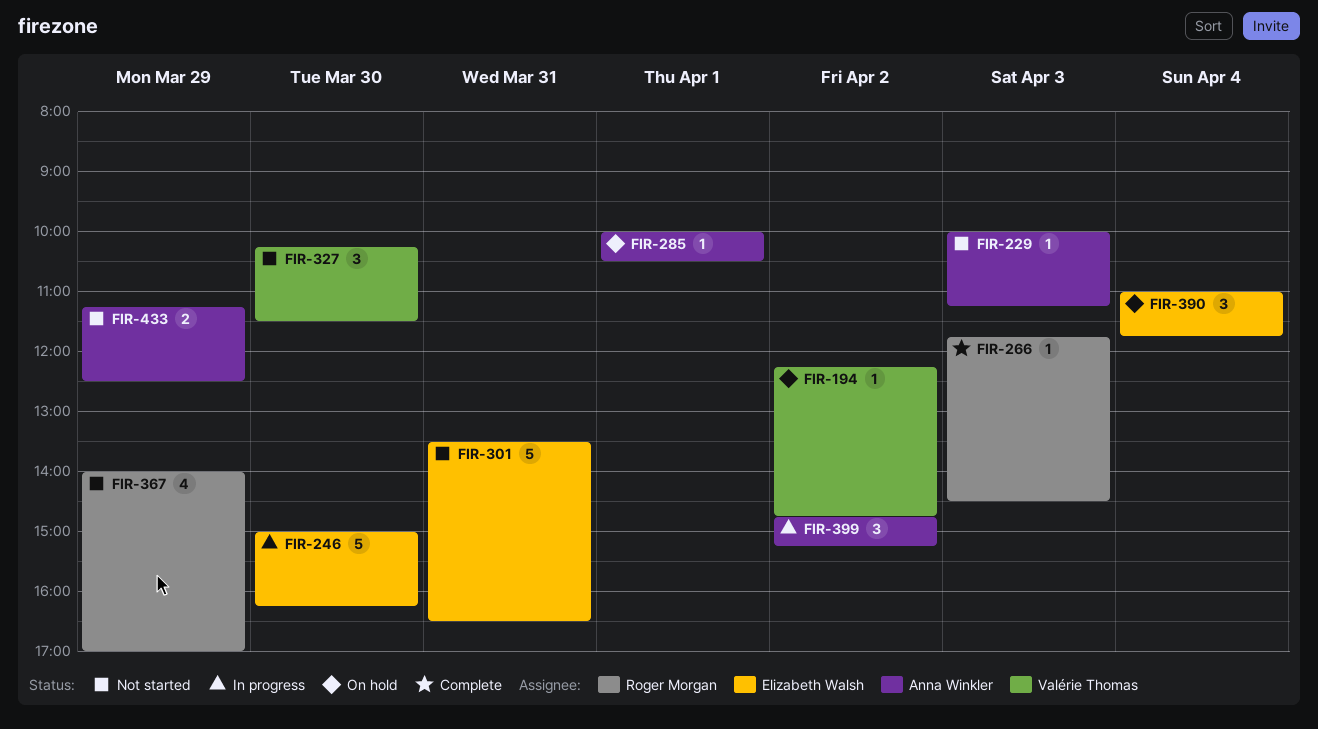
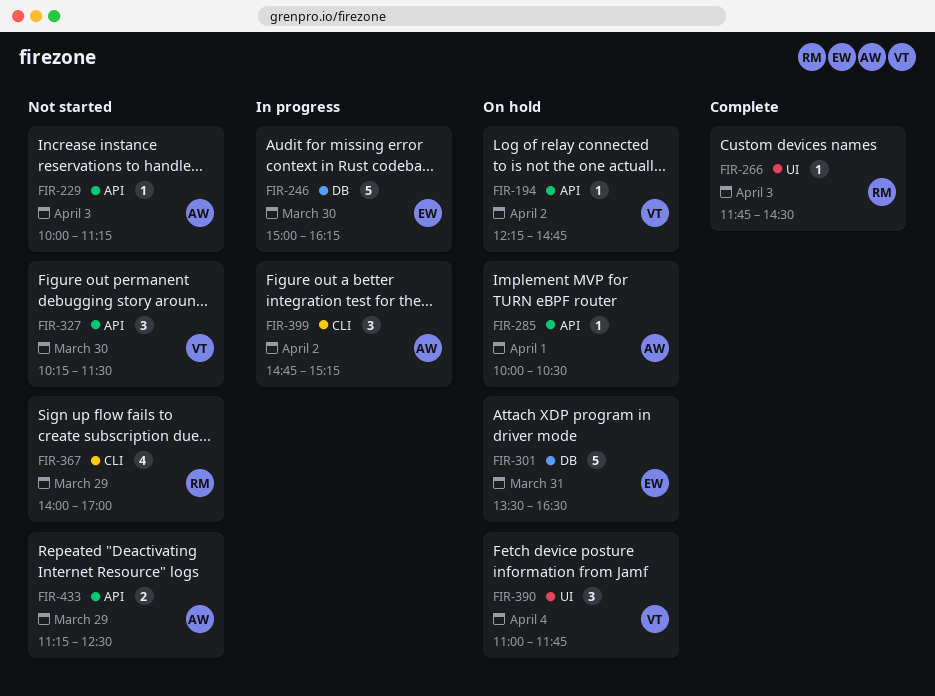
FIR-301, status: Not started -> On hold
FIR-390, owner: Elizabeth Walsh -> Valérie Thomas

